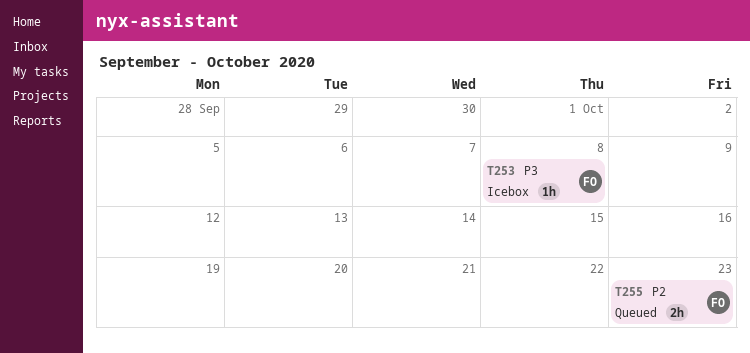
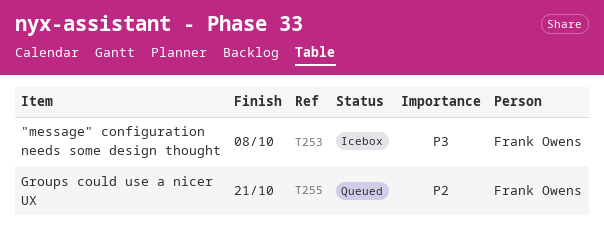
T255, due: Oct 23 -> Oct 21

